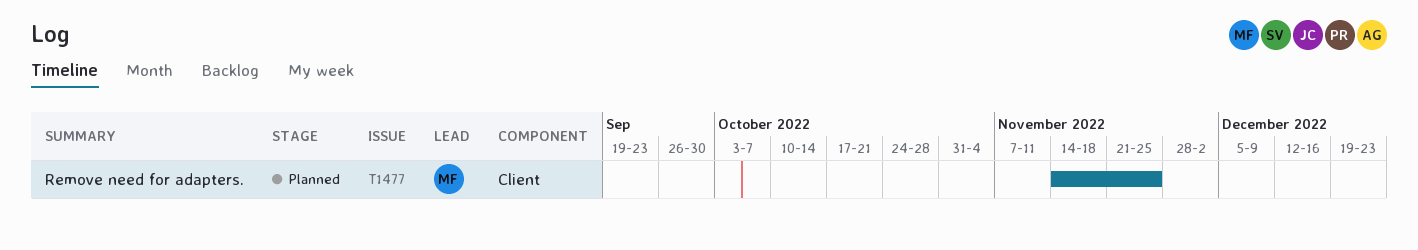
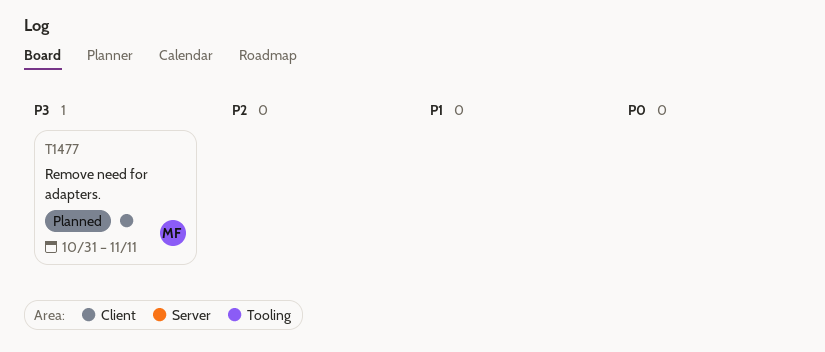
T1477, start: Nov 14 -> Oct 31
T1477, due: Nov 25 -> Nov 11

